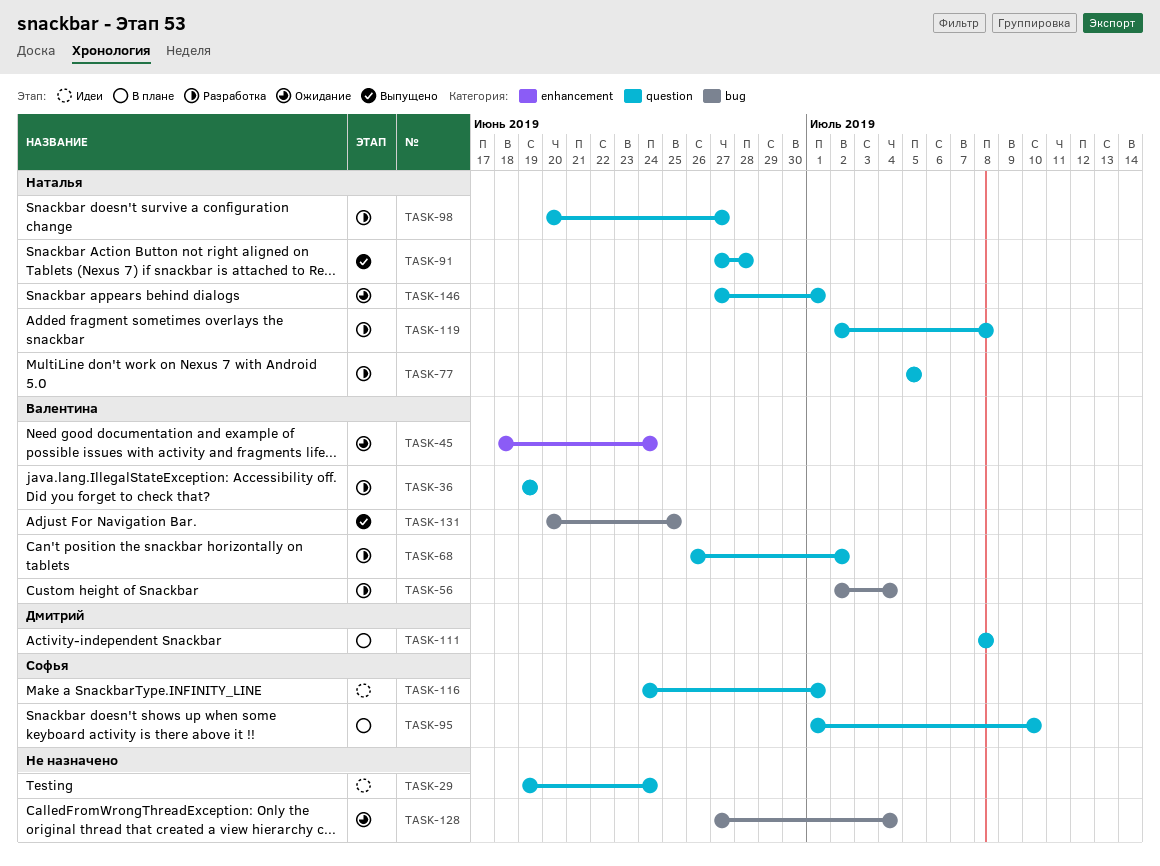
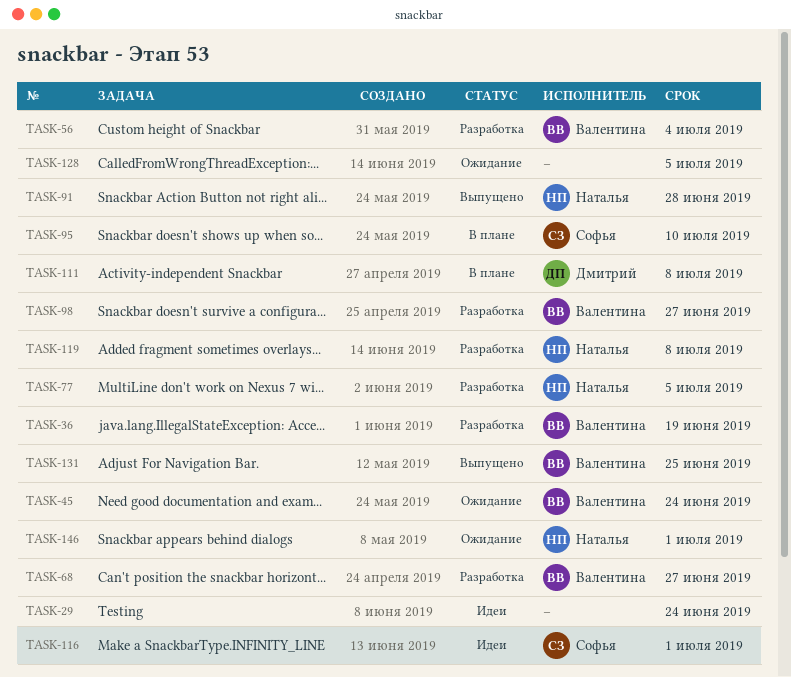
TASK-68, due: Jul 2 -> Jun 27
TASK-98, owner: Наталья -> Валентина
TASK-128, due: Jul 4 -> Jul 5

